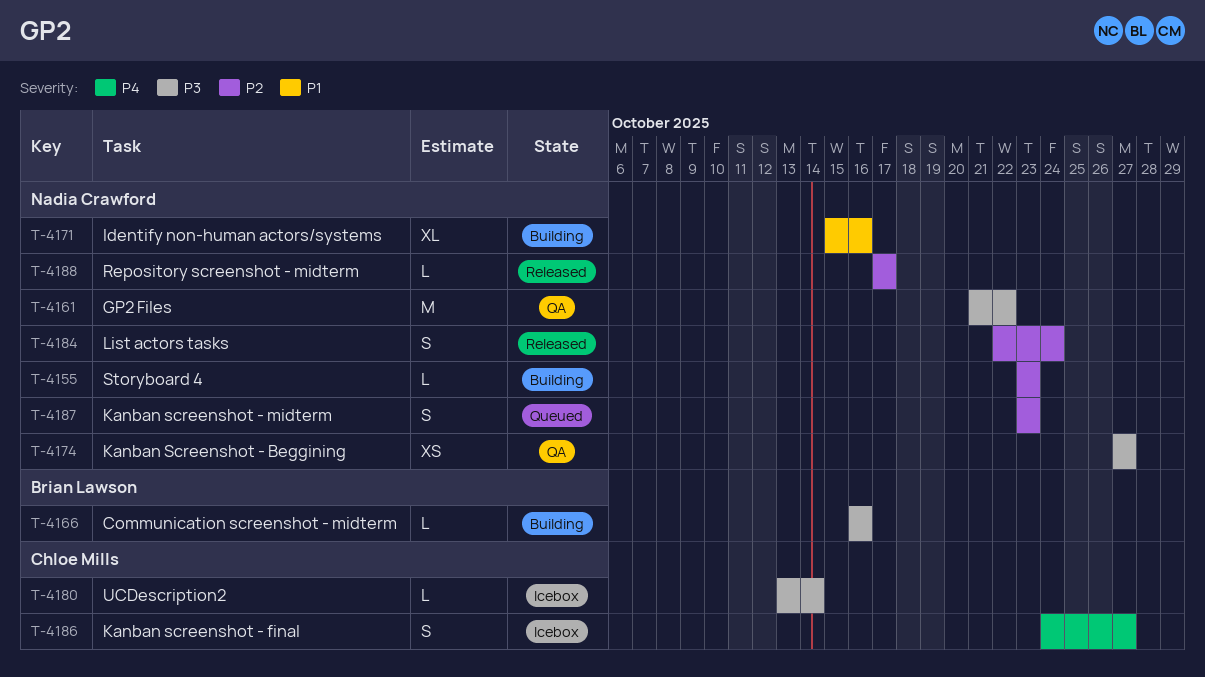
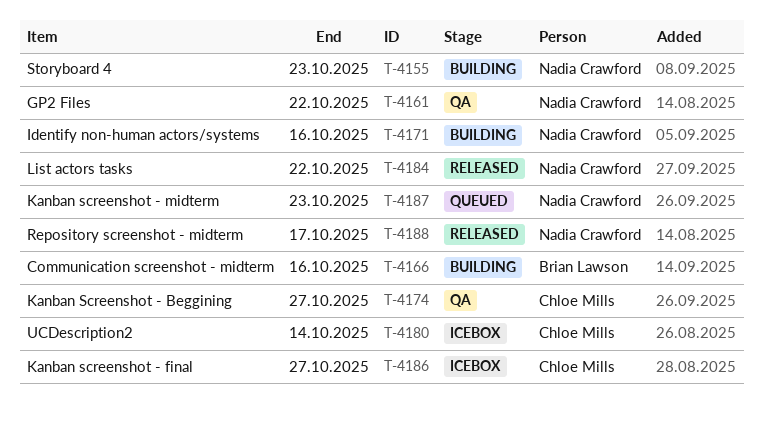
T-4174, owner: Nadia Crawford -> Chloe Mills
T-4184, due: Oct 24 -> Oct 22

